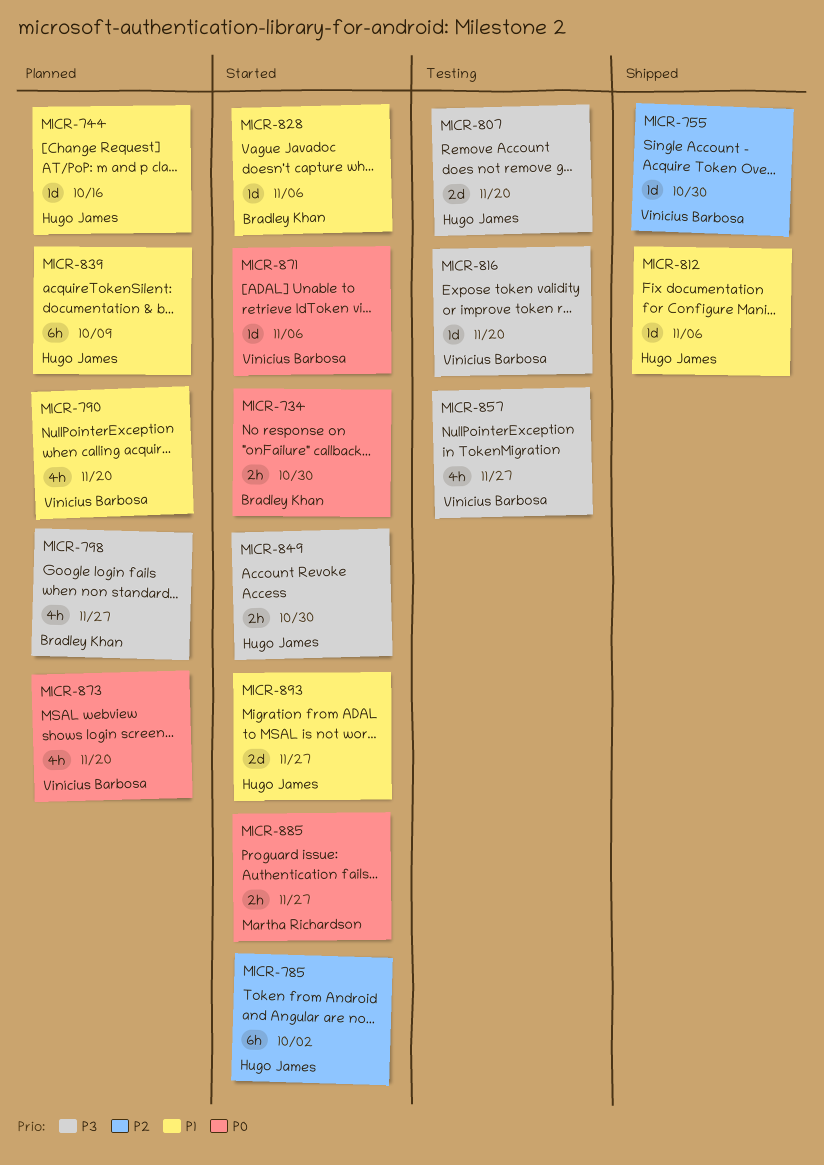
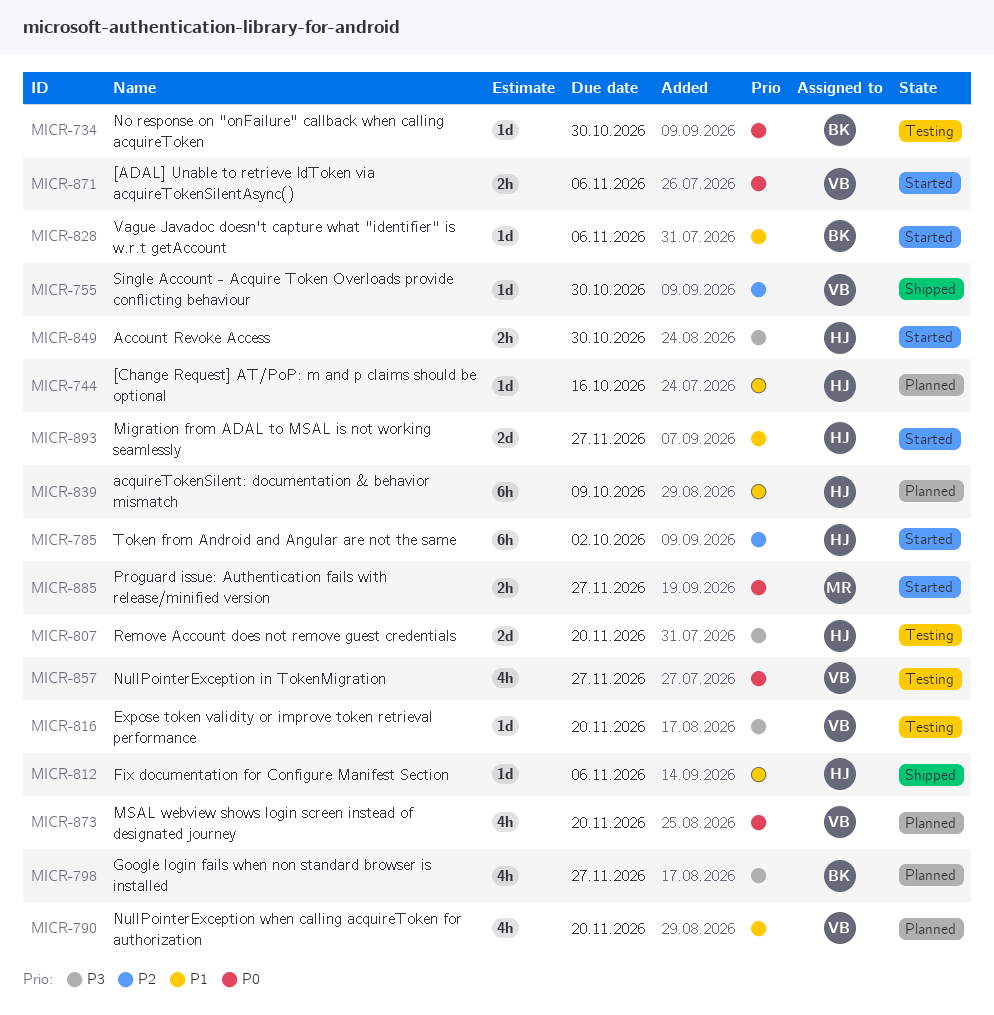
MICR-734, status: Started -> Testing
MICR-734, estimate: 2h -> 1d
MICR-857, priority: P3 -> P0
MICR-871, estimate: 1d -> 2h

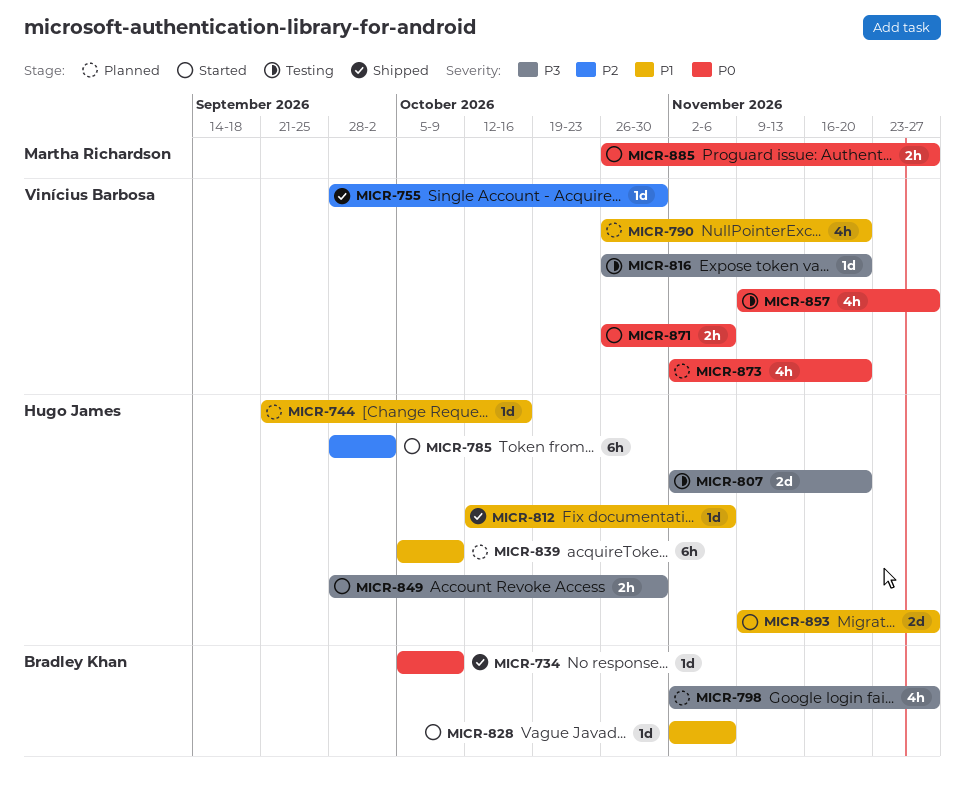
MICR-734, status: Testing -> Shipped
MICR-734, due: Oct 30 -> Oct 9

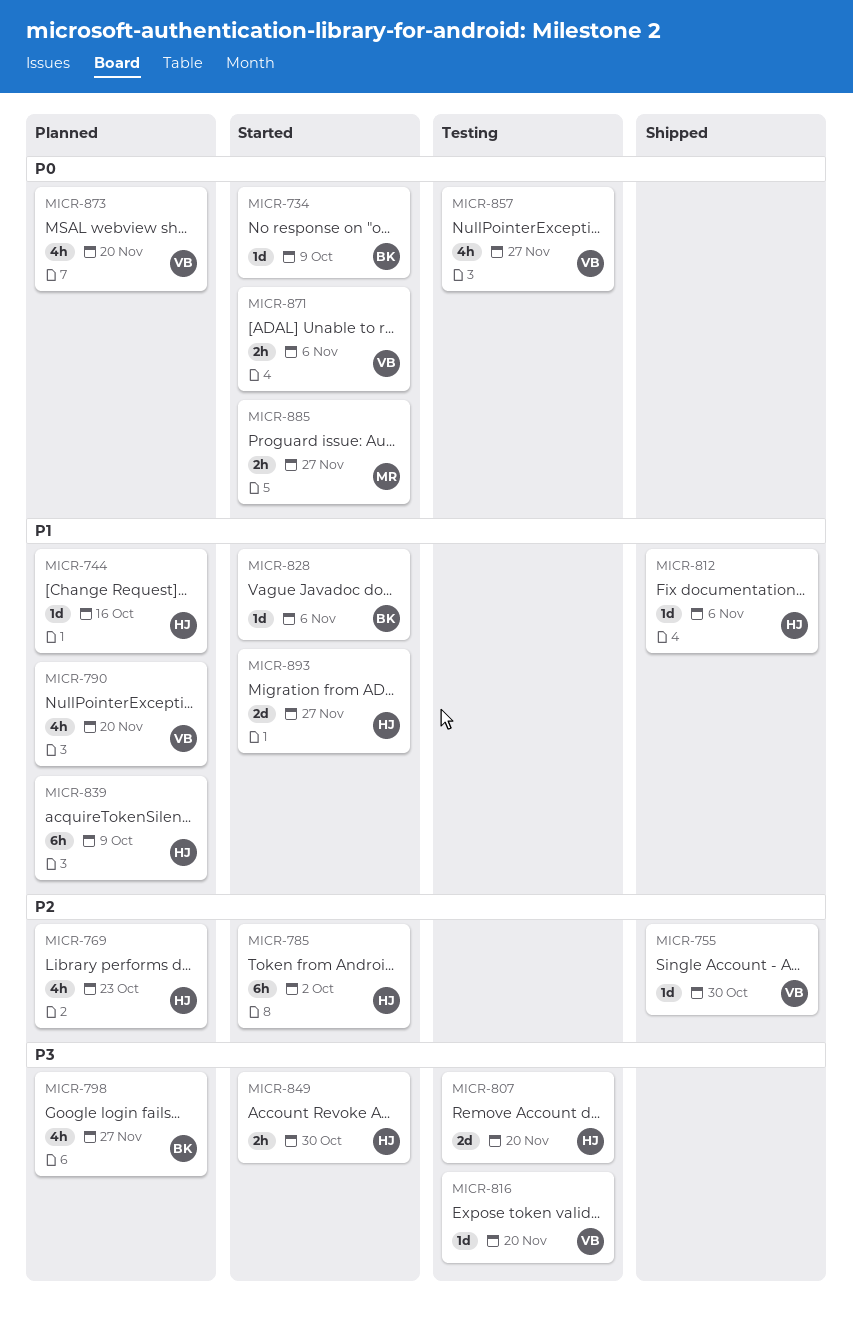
MICR-734, status: Shipped -> Started
MICR-769: none -> present

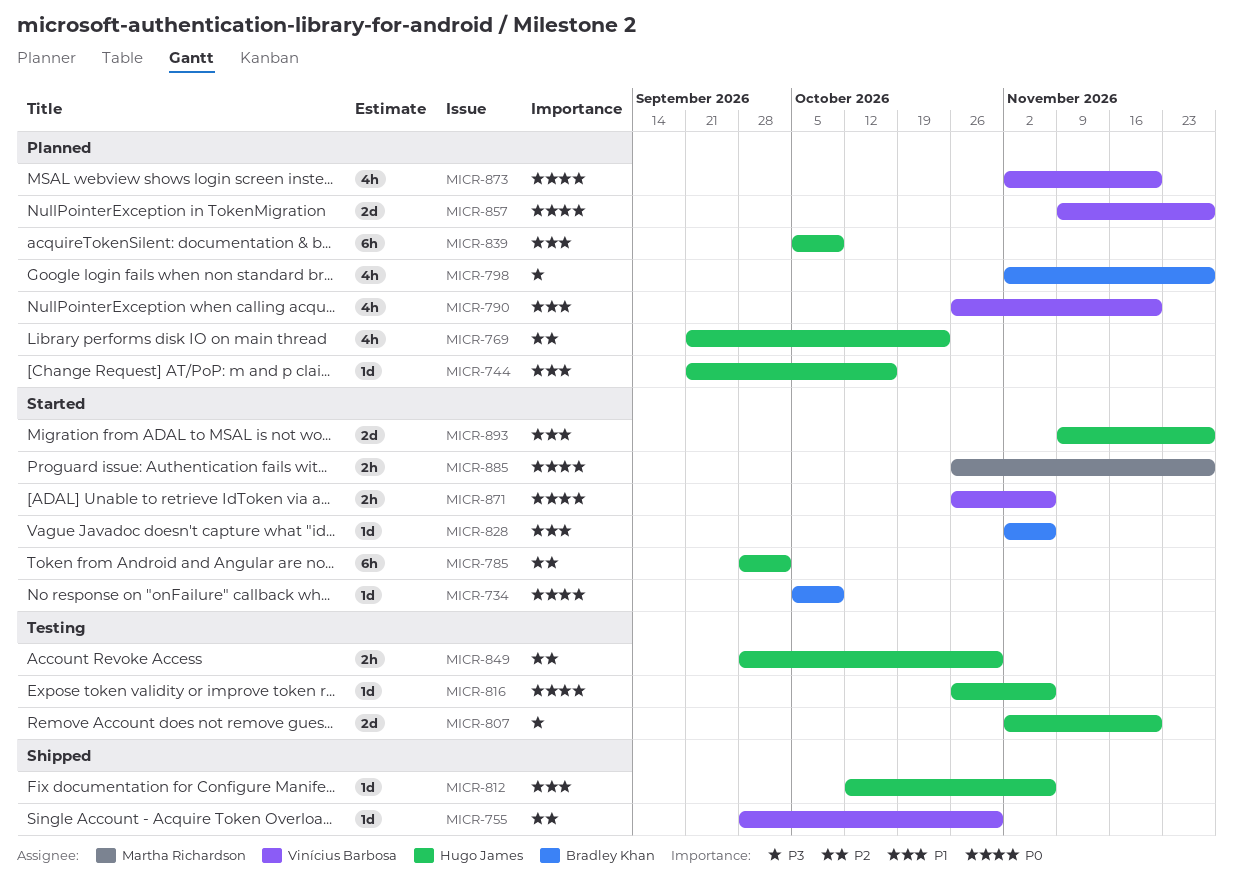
MICR-816, owner: Vinícius Barbosa -> Hugo James
MICR-816, priority: P3 -> P0
MICR-816, due: Nov 20 -> Nov 6
MICR-849, status: Started -> Testing
MICR-849, priority: P3 -> P2
MICR-857, status: Testing -> Planned
MICR-857, estimate: 4h -> 2d

